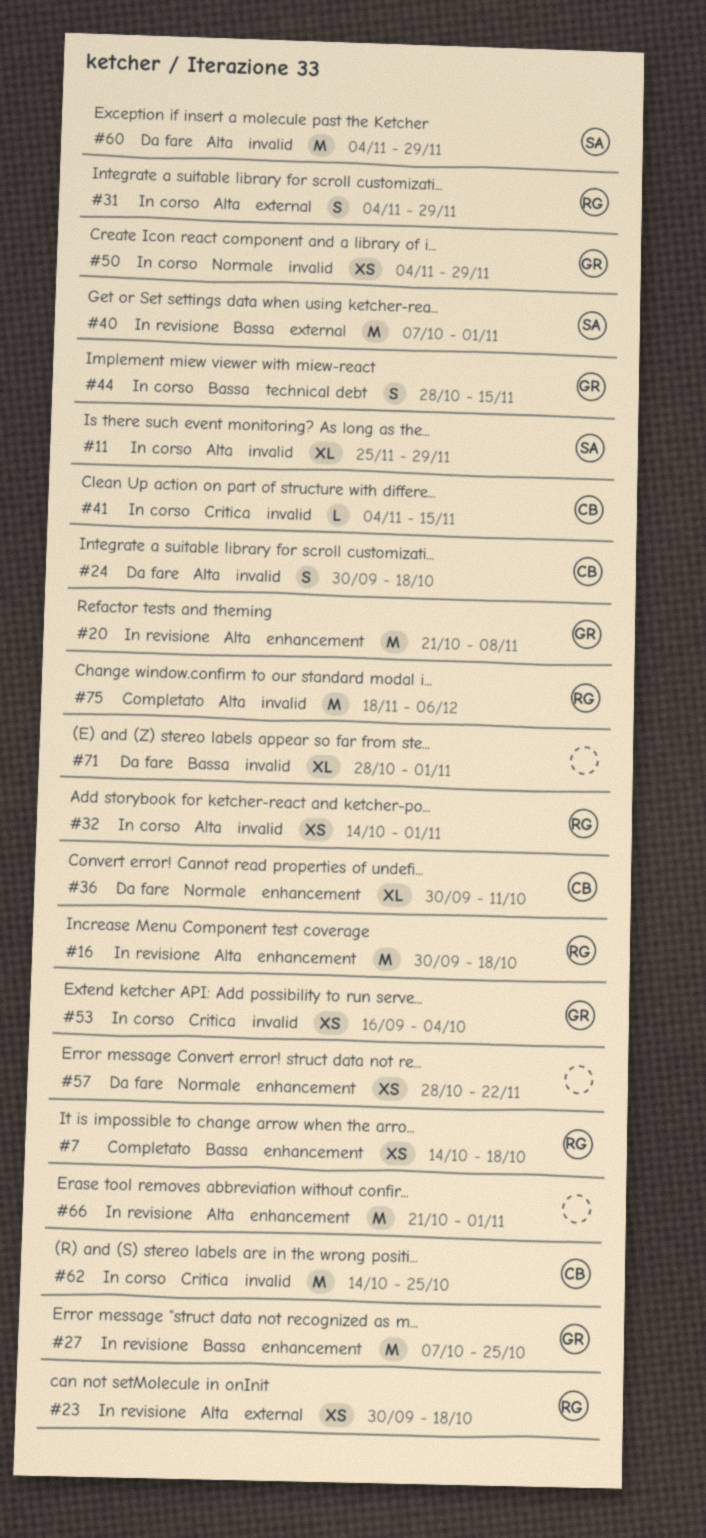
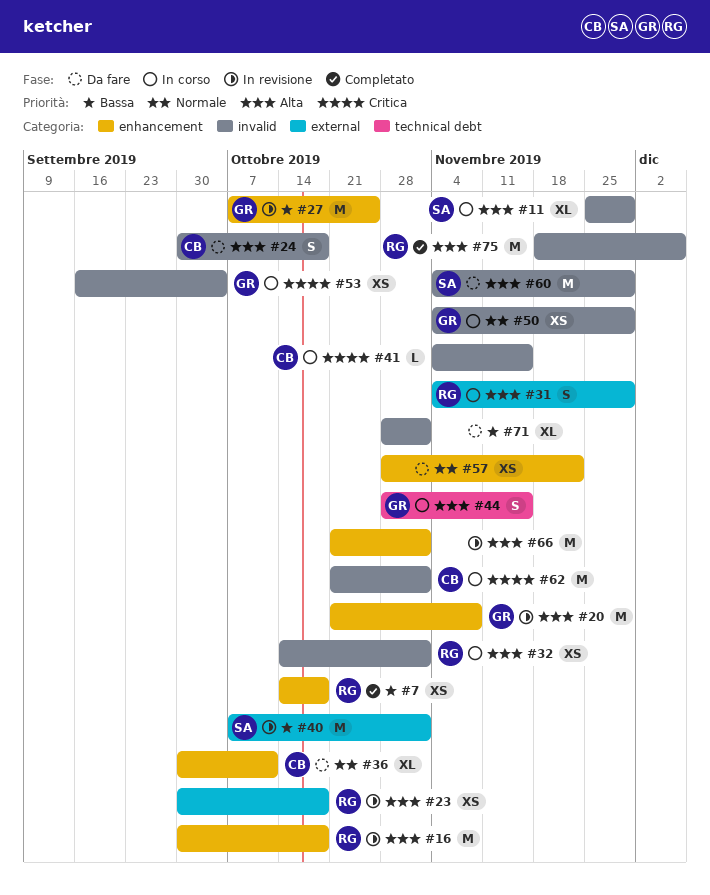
#44, priority: Bassa -> Alta
#62, start: Oct 14 -> Oct 21
#62, due: Oct 25 -> Nov 1

